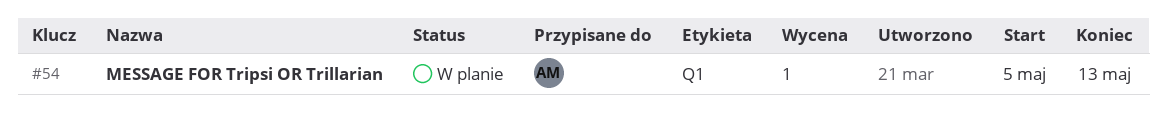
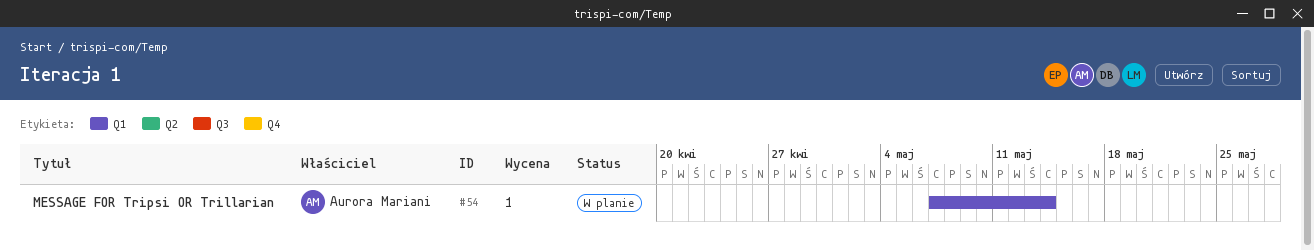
#54, start: May 5 -> May 7
#54, due: May 13 -> May 14

